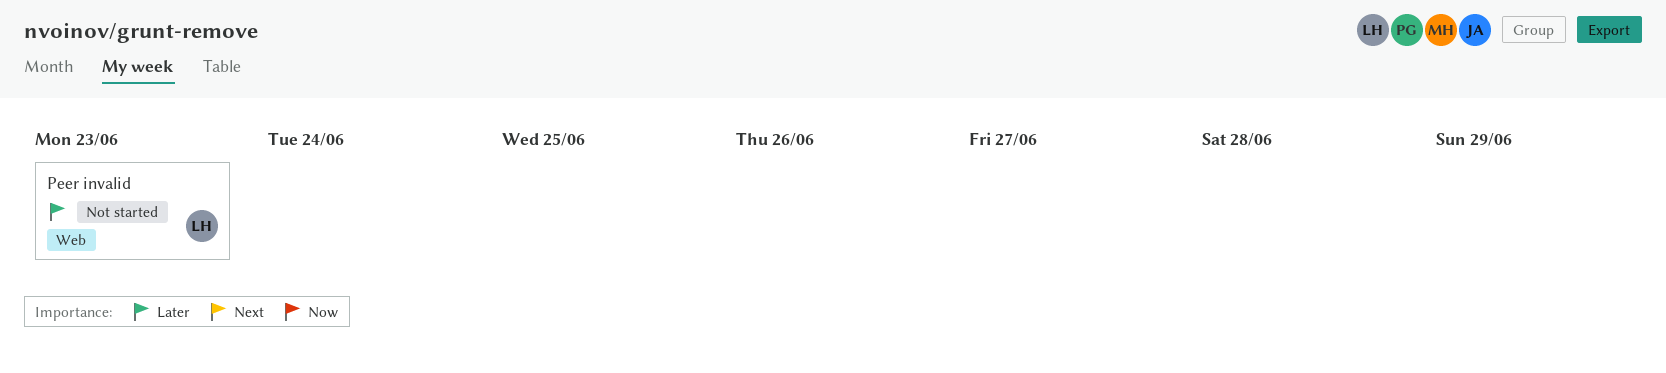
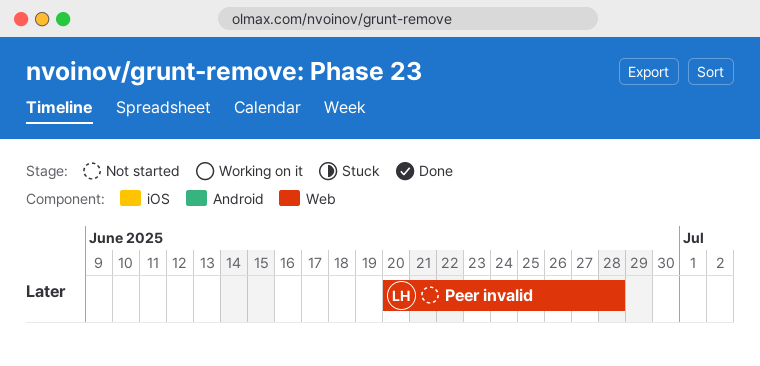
Peer invalid, due: Jun 23 -> Jun 28

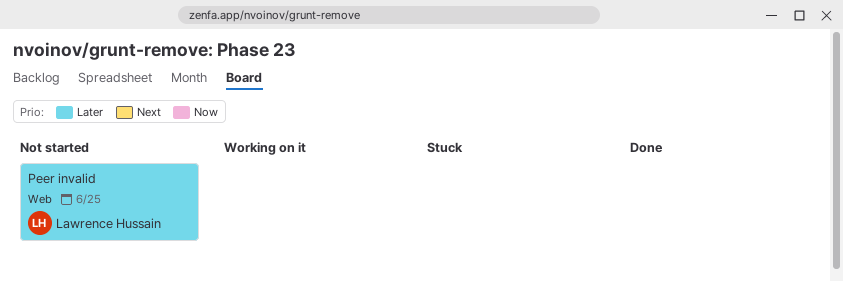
Peer invalid, due: Jun 28 -> Jun 25

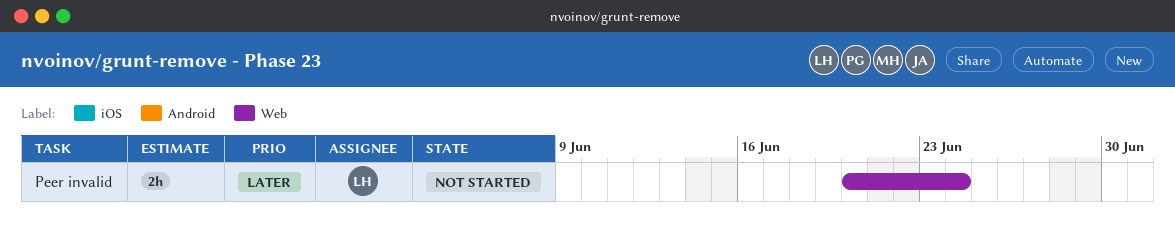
Peer invalid, due: Jun 25 -> Jun 24

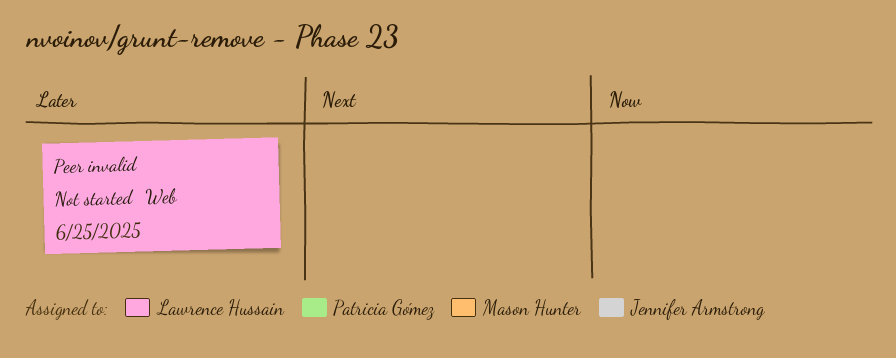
Peer invalid, due: Jun 24 -> Jun 25

